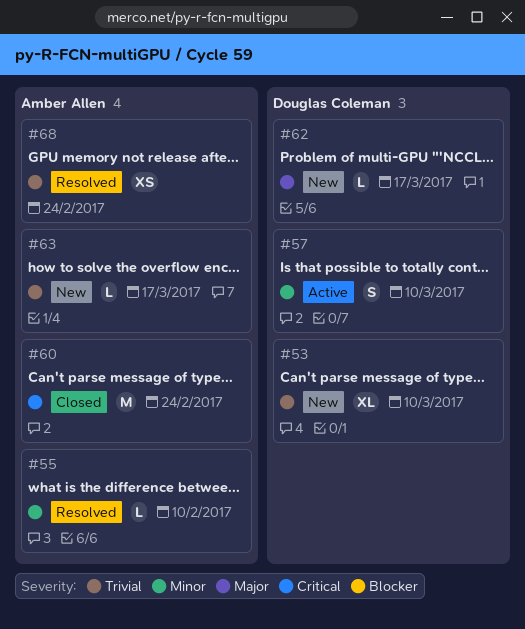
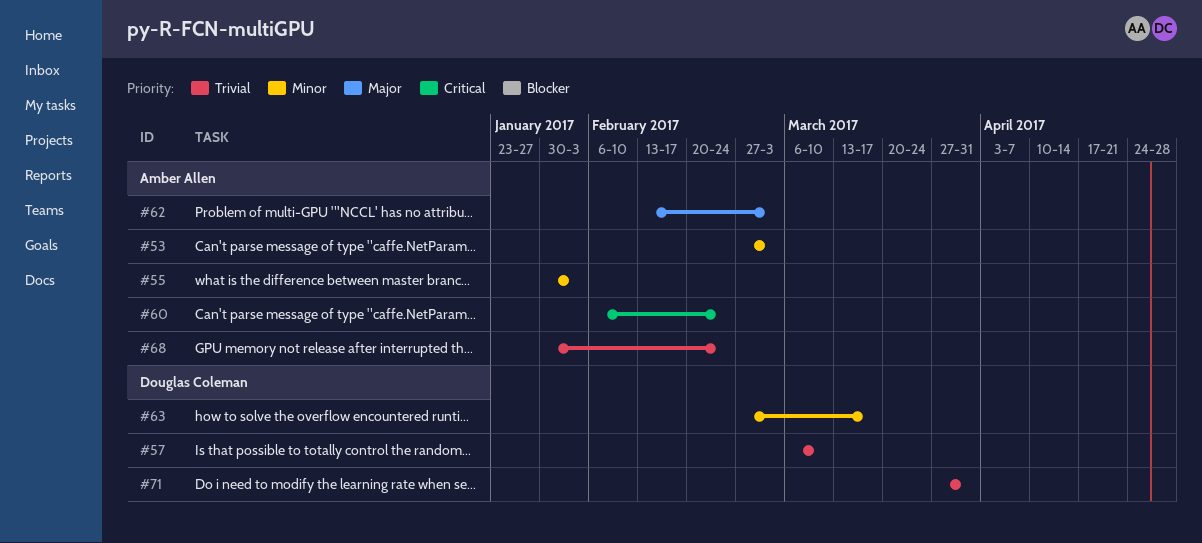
#53, owner: Douglas Coleman -> Amber Allen
#53, priority: Trivial -> Minor
#53, due: Mar 10 -> Mar 3
#55, due: Feb 10 -> Feb 3
#57, priority: Minor -> Trivial
#62, owner: Douglas Coleman -> Amber Allen
#62, due: Mar 17 -> Mar 3
#63, owner: Amber Allen -> Douglas Coleman
#63, priority: Trivial -> Minor
#71: none -> present

